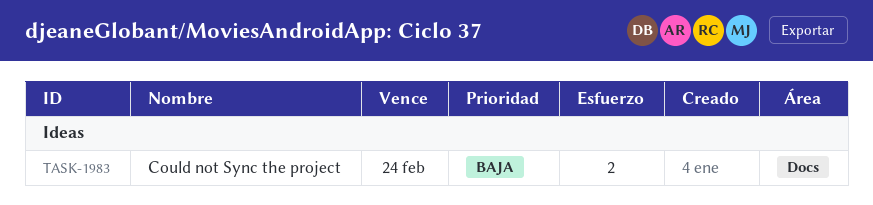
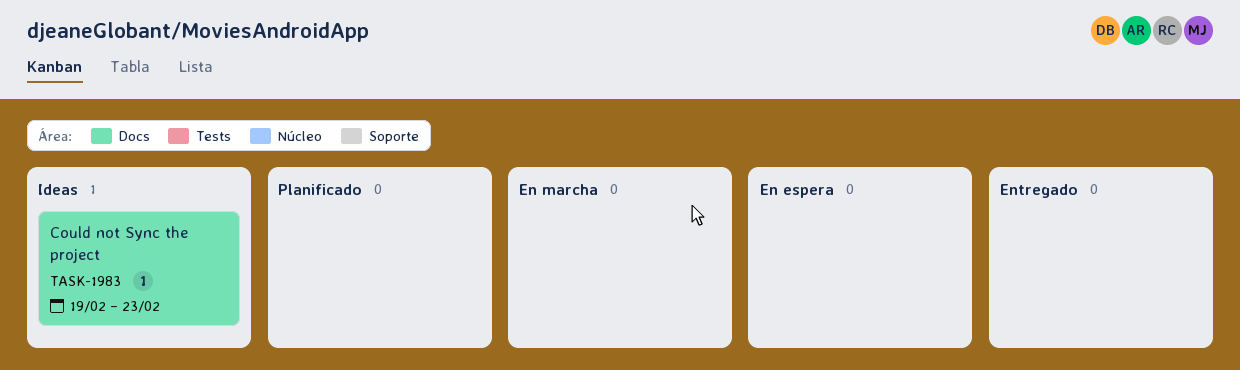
TASK-1983, estimate: 2 -> 1
TASK-1983, due: Feb 24 -> Feb 23

